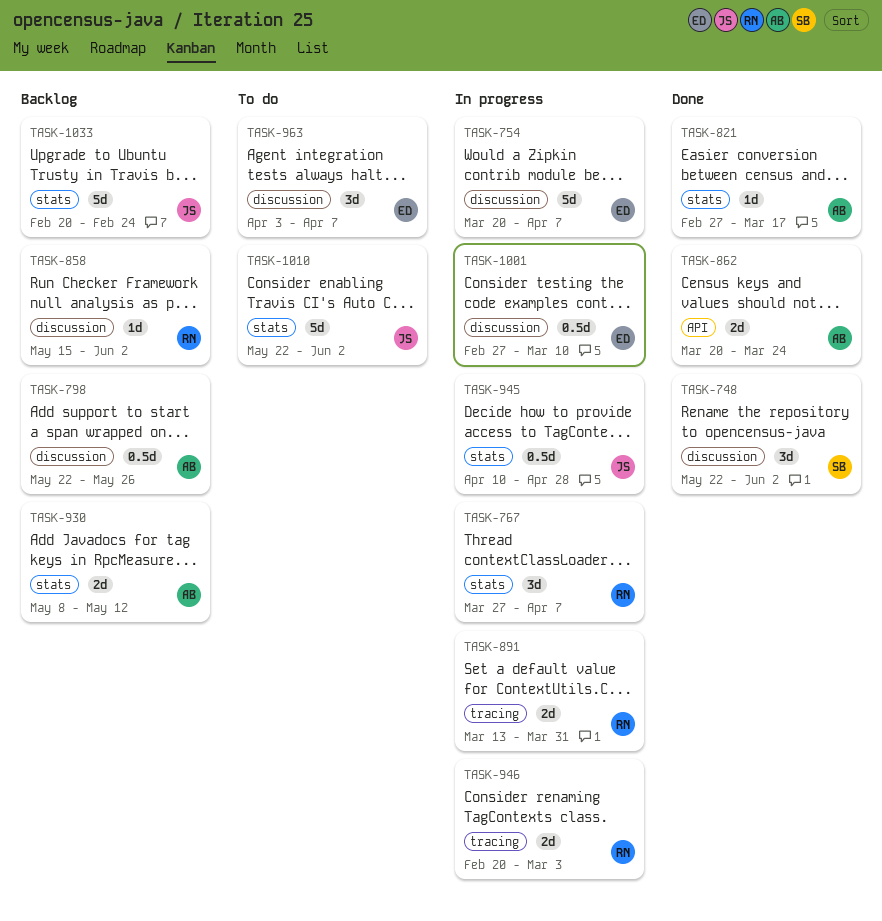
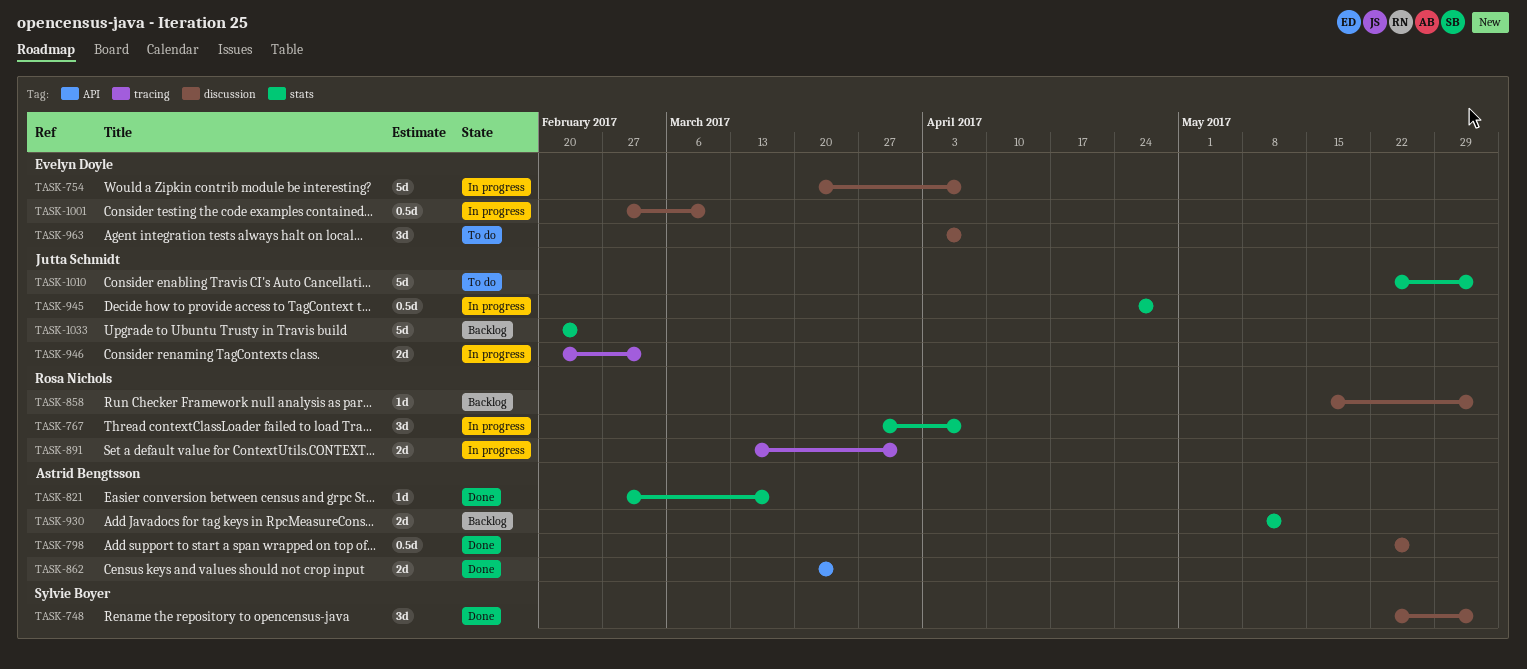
TASK-798, status: Backlog -> Done
TASK-945, start: Apr 10 -> Apr 24
TASK-946, owner: Rosa Nichols -> Jutta Schmidt

